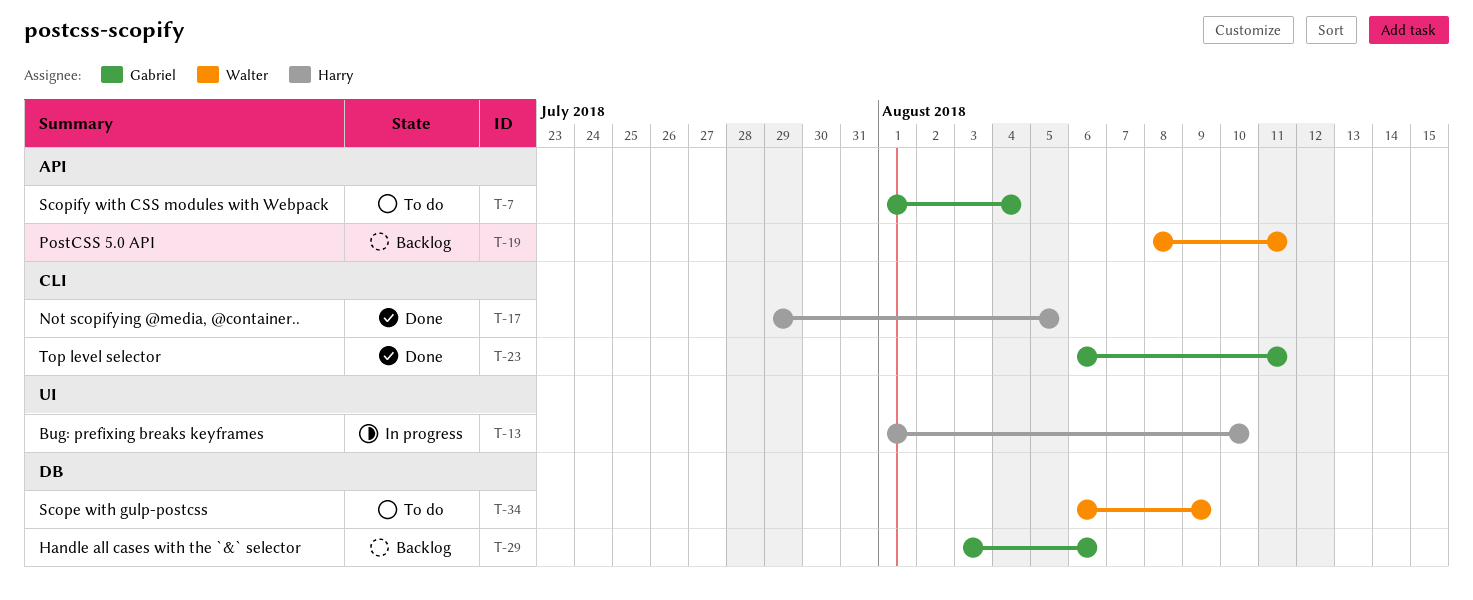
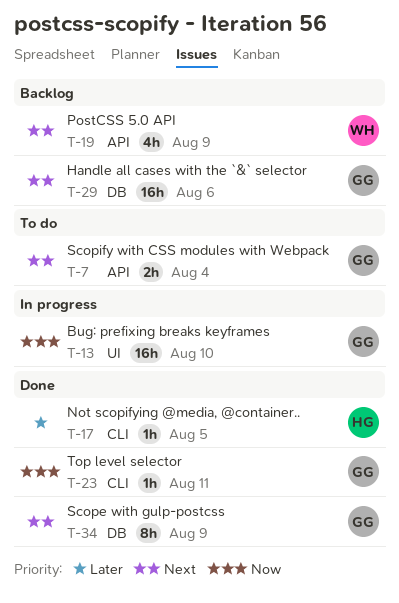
T-13, owner: Harry -> Gabriel
T-19, due: Aug 11 -> Aug 9
T-34, status: To do -> Done
T-34, owner: Walter -> Gabriel

